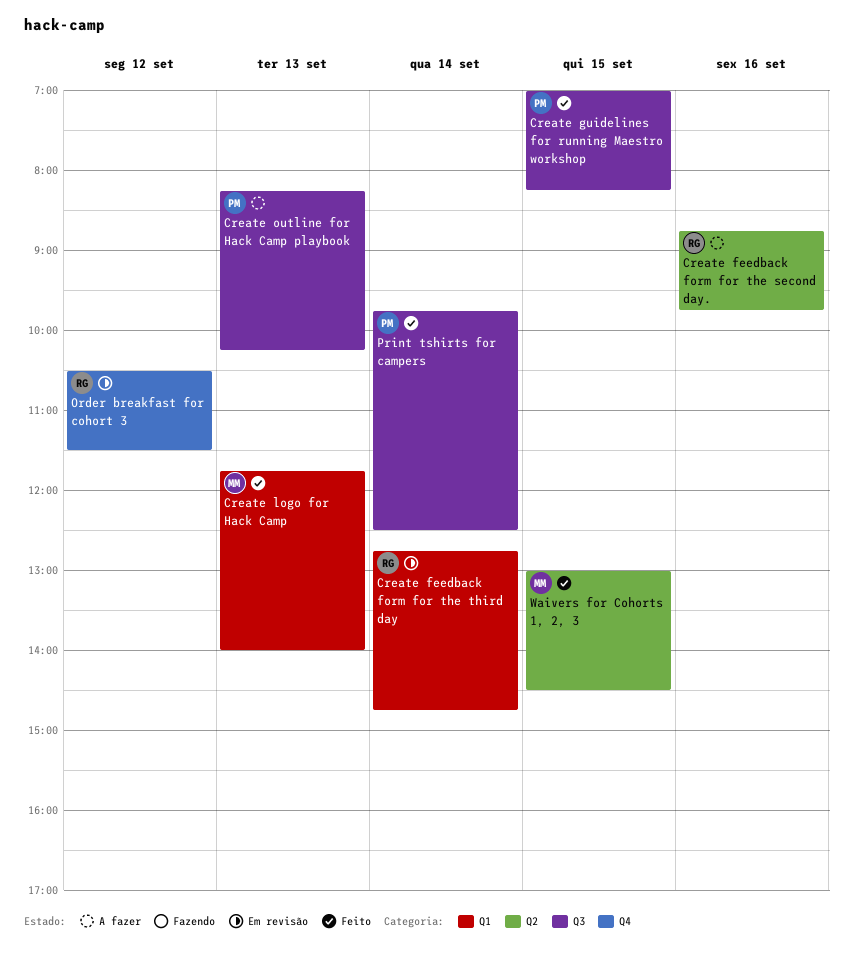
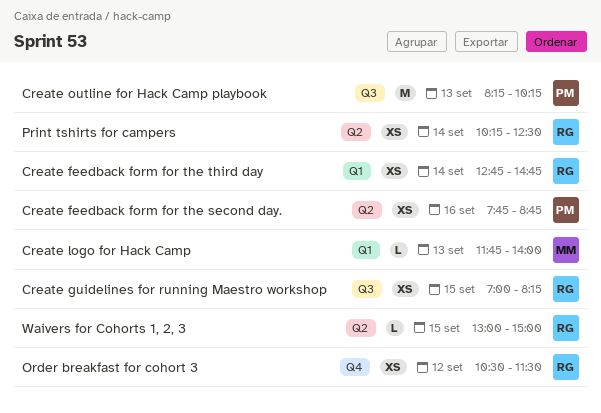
Create feedback form for the second day., owner: RG -> PM
Create feedback form for the second day., begins: 08:45 -> 07:45
Create feedback form for the second day., ends: 09:45 -> 08:45
Create guidelines for running Maestro workshop, owner: PM -> RG
Print tshirts for campers, owner: PM -> RG
Print tshirts for campers, label: Q3 -> Q2
Print tshirts for campers, begins: 09:45 -> 10:15
Waivers for Cohorts 1, 2, 3, owner: MM -> RG
Waivers for Cohorts 1, 2, 3, ends: 14:30 -> 15:00

